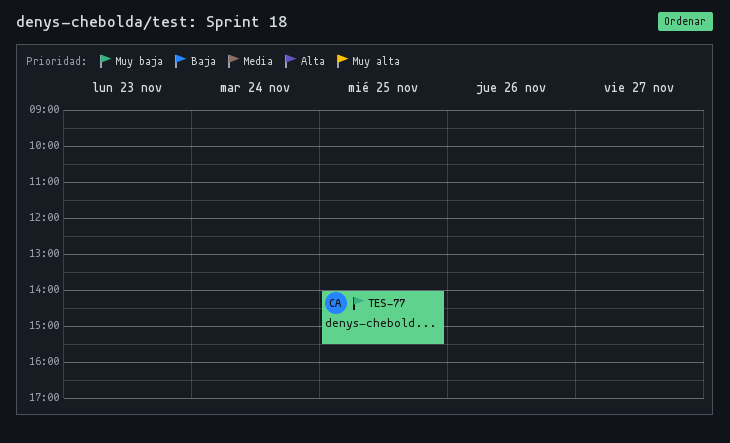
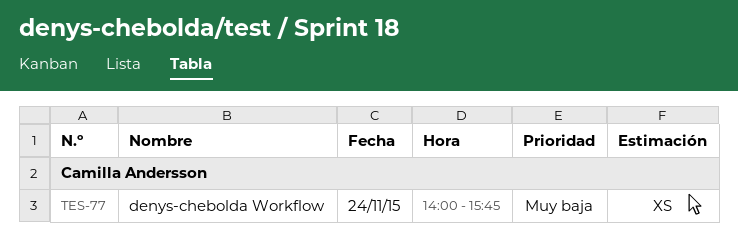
TES-77, day: Nov 25 -> Nov 24
TES-77, ends: 15:30 -> 15:45

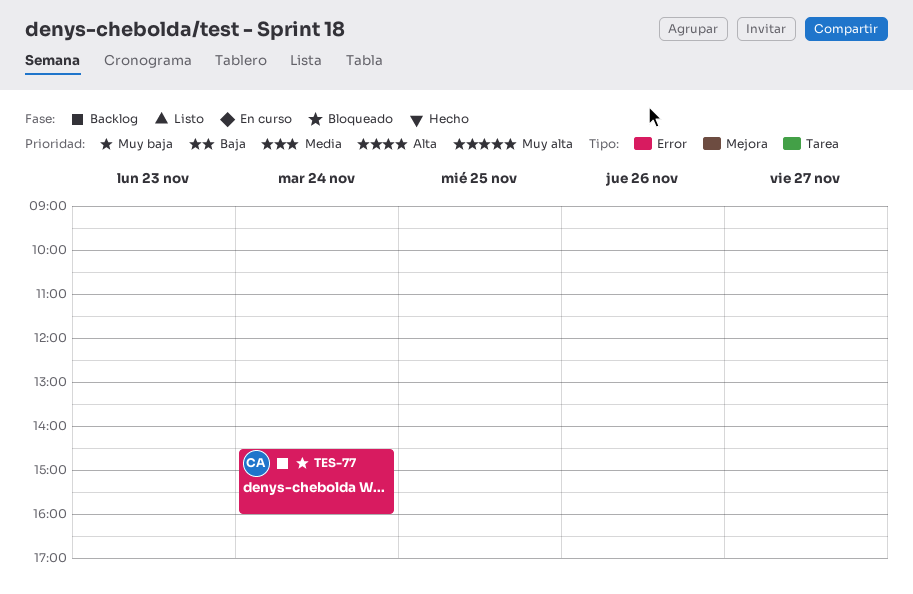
TES-77, begins: 14:00 -> 14:30
TES-77, ends: 15:45 -> 16:00

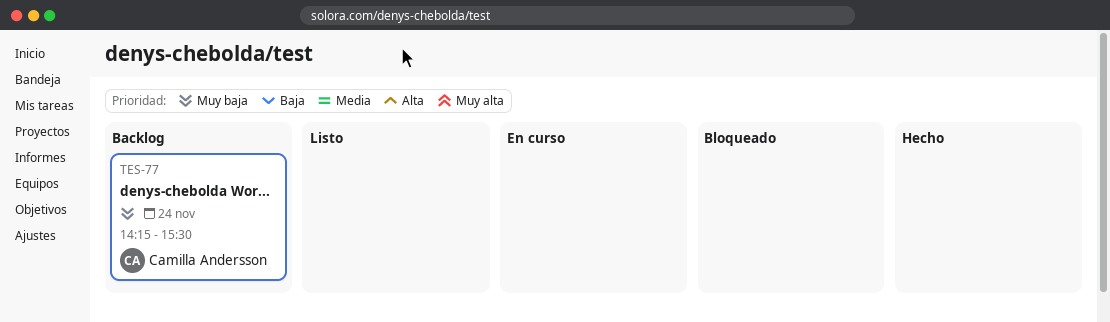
TES-77, begins: 14:30 -> 14:15
TES-77, ends: 16:00 -> 15:30

